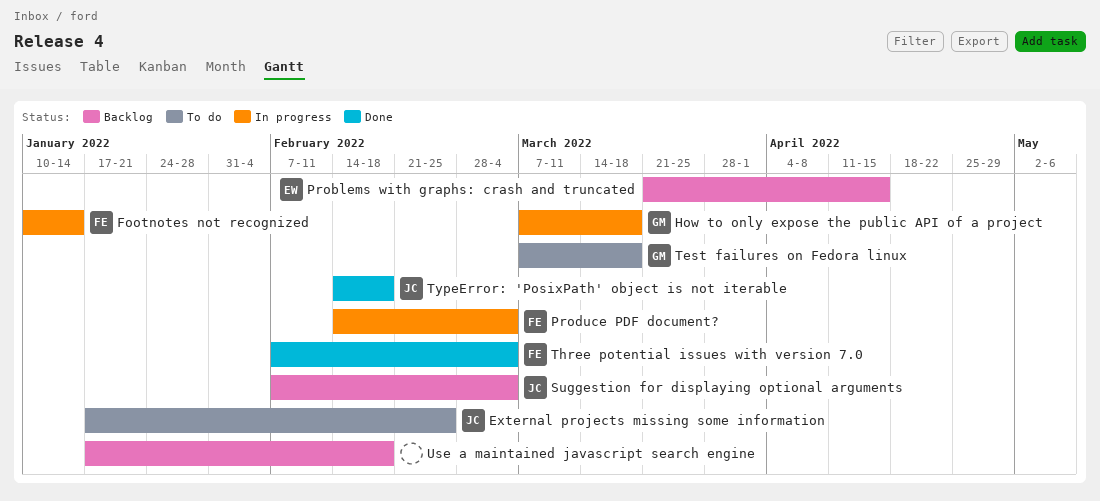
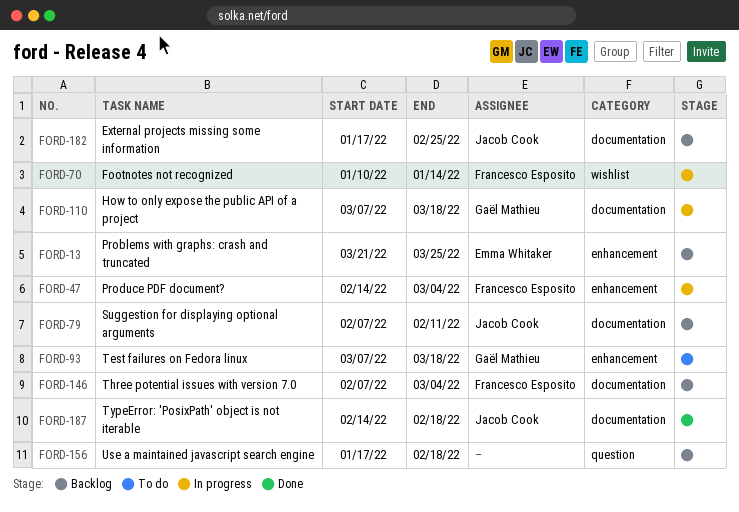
External projects missing some information, status: To do -> Backlog
Problems with graphs: crash and truncated, due: Apr 15 -> Mar 25
Suggestion for displaying optional arguments, due: Mar 4 -> Feb 11
Three potential issues with version 7.0, status: Done -> Backlog

